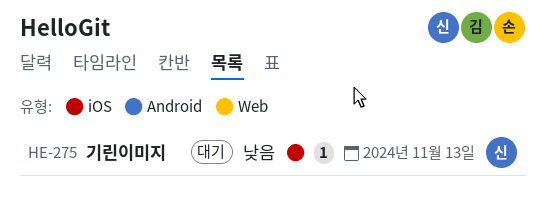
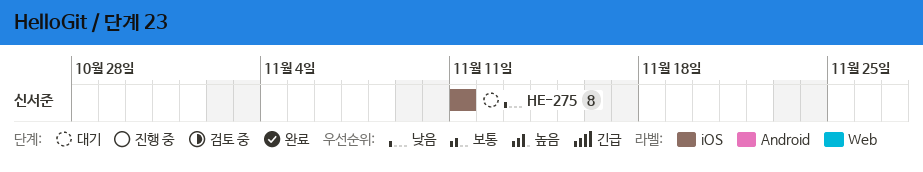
HE-275, estimate: 1 -> 8
HE-275, due: Nov 13 -> Nov 11

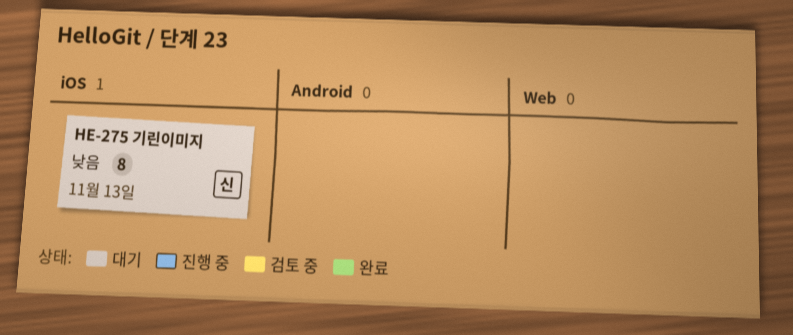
HE-275, due: Nov 11 -> Nov 13

